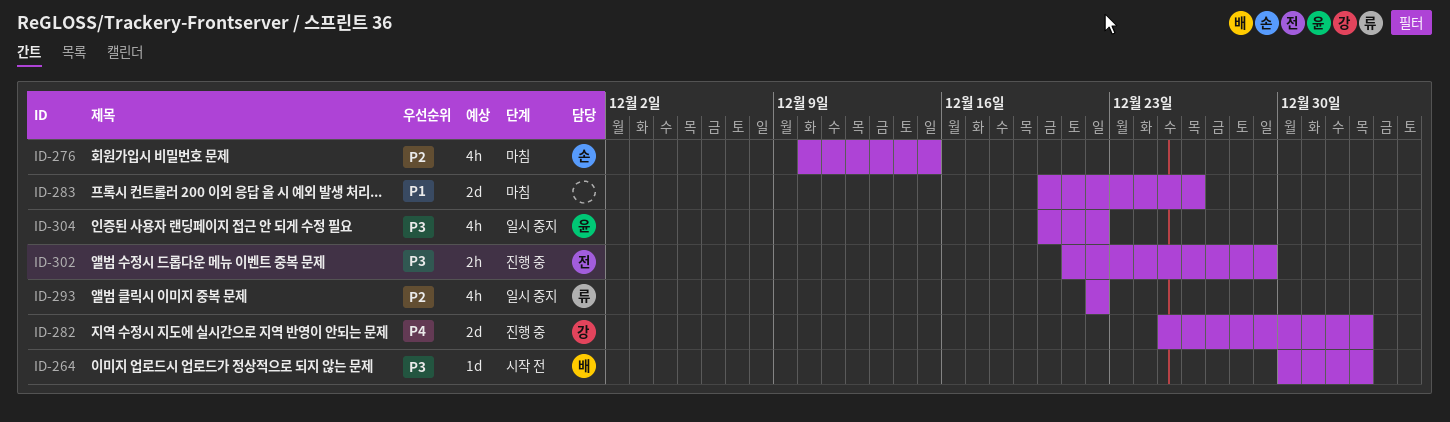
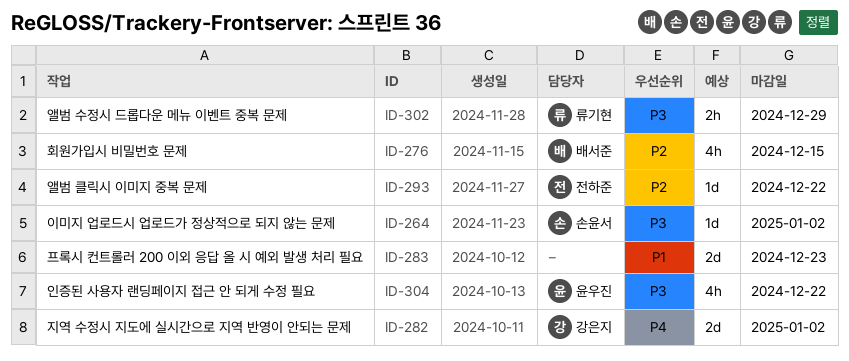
ID-264, owner: 배서준 -> 손윤서
ID-276, owner: 손윤서 -> 배서준
ID-283, due: Dec 26 -> Dec 23
ID-293, owner: 류기현 -> 전하준
ID-293, estimate: 4h -> 1d
ID-302, owner: 전하준 -> 류기현

